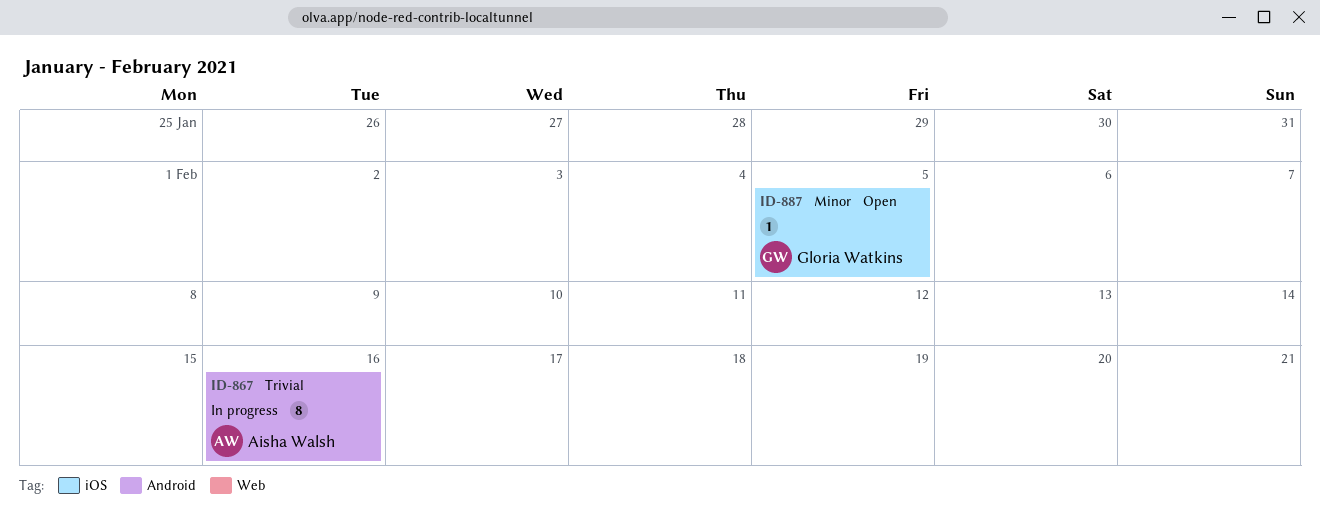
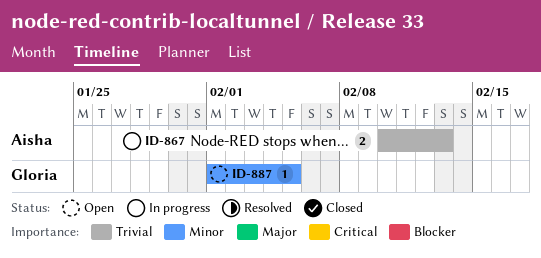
ID-867, estimate: 8 -> 2
ID-867, due: Feb 16 -> Feb 13

